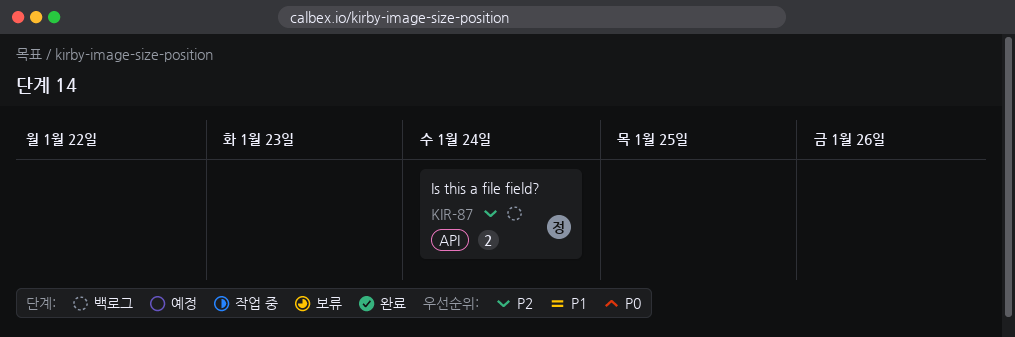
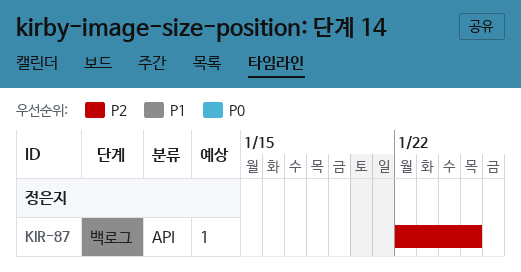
KIR-87, estimate: 2 -> 1
KIR-87, due: Jan 24 -> Jan 25

